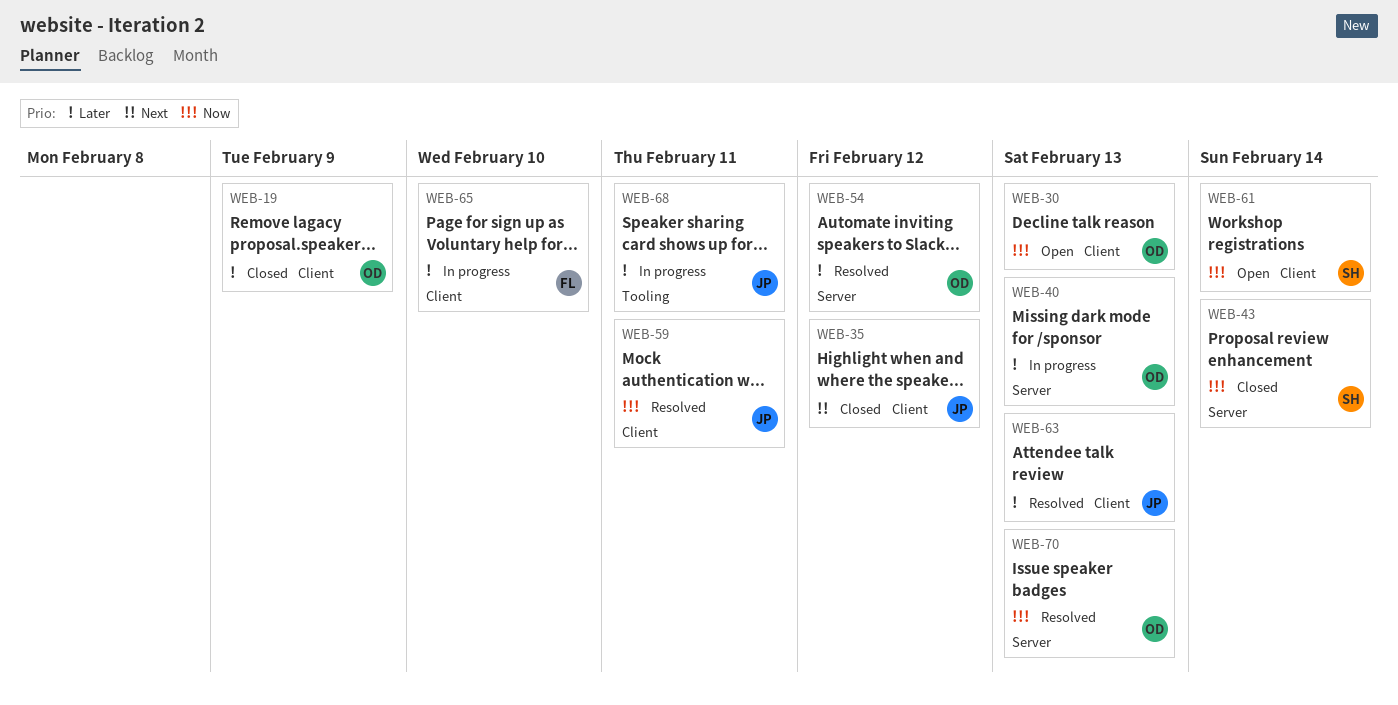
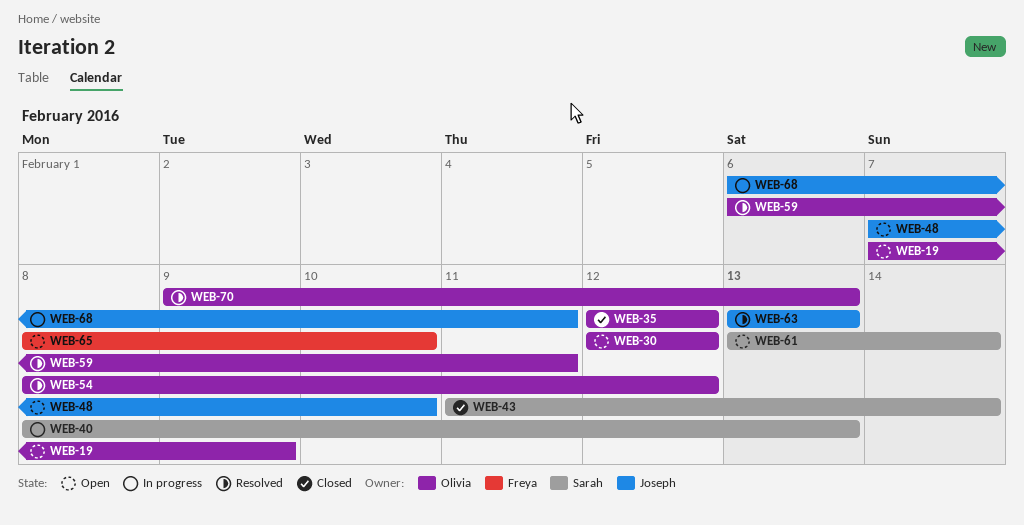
WEB-19, status: Closed -> Open
WEB-30, due: Feb 13 -> Feb 12
WEB-35, owner: Joseph -> Olivia
WEB-40, owner: Olivia -> Sarah
WEB-48: none -> present
WEB-59, owner: Joseph -> Olivia
WEB-65, status: In progress -> Open

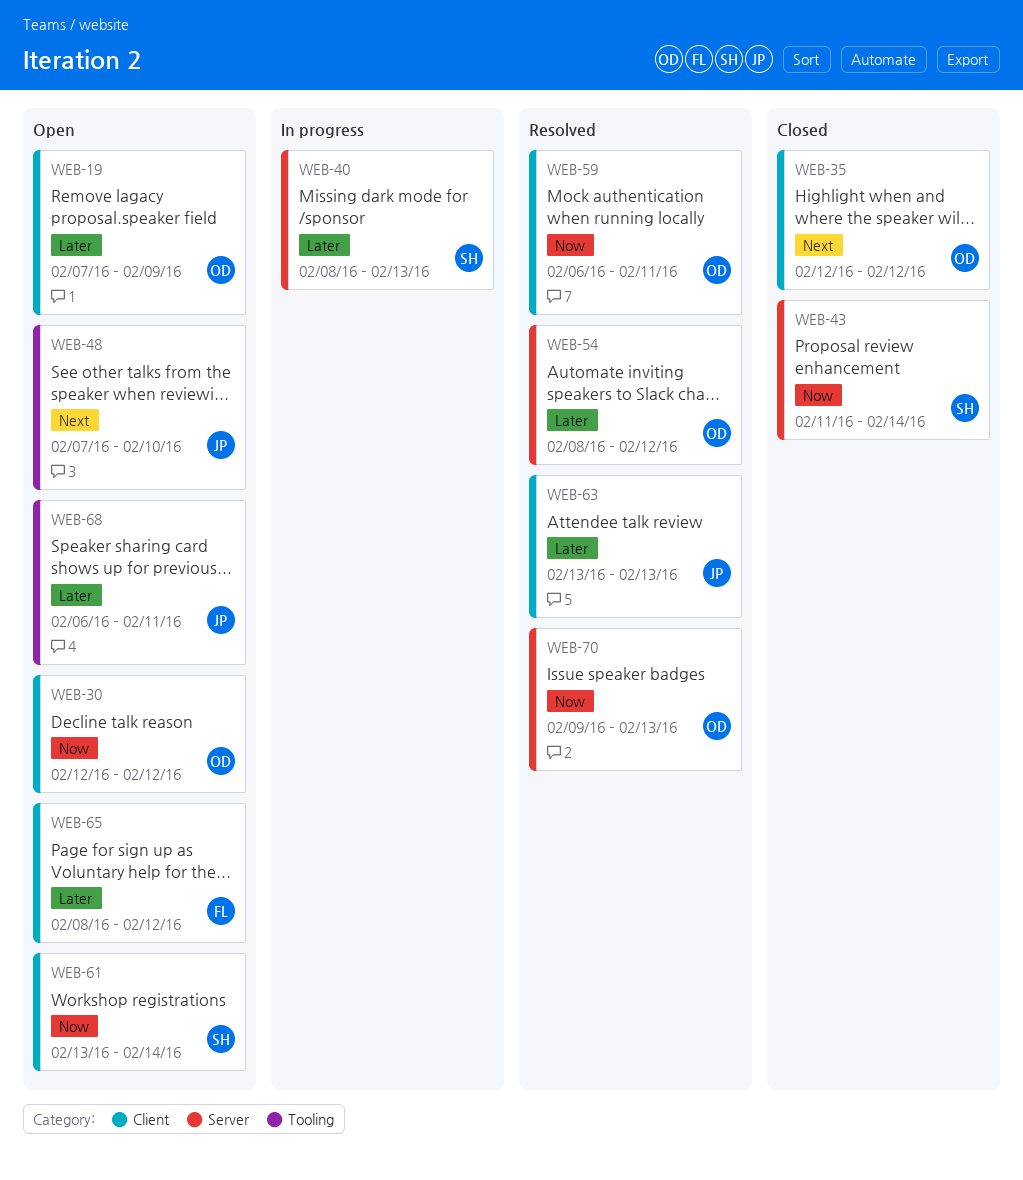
WEB-65, due: Feb 10 -> Feb 12
WEB-68, status: In progress -> Open

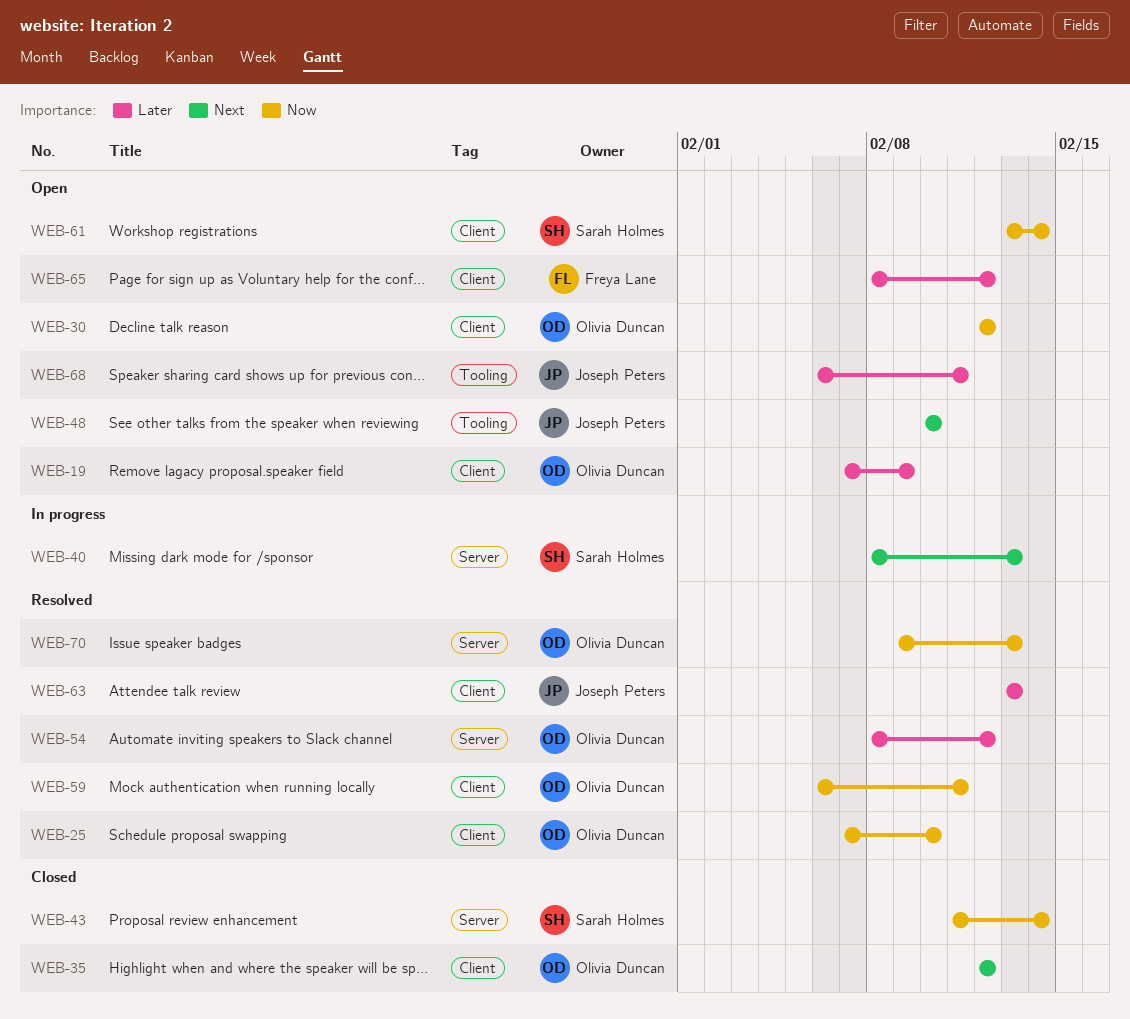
WEB-25: none -> present
WEB-40, priority: Later -> Next
WEB-48, start: Feb 7 -> Feb 10

